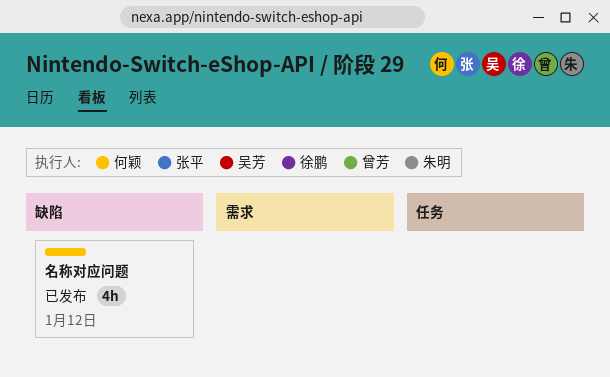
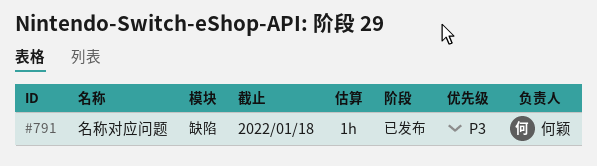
名称对应问题, estimate: 4h -> 1h
名称对应问题, due: Jan 12 -> Jan 18

